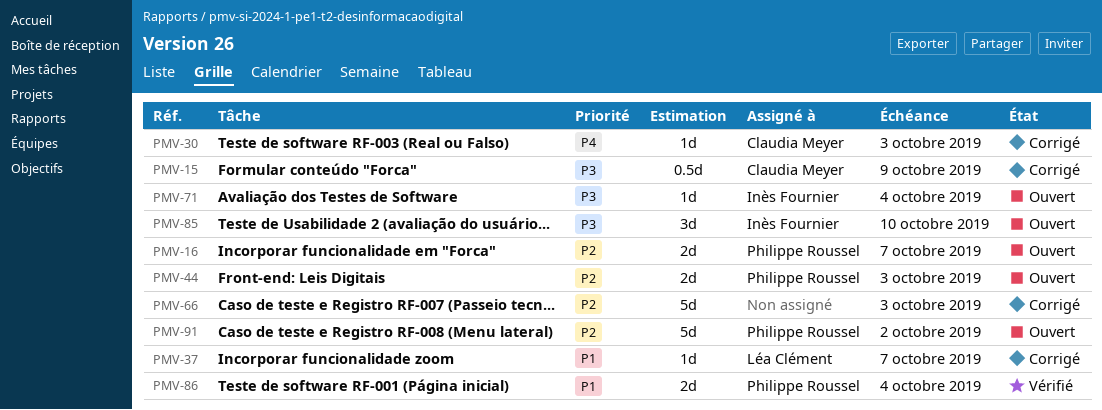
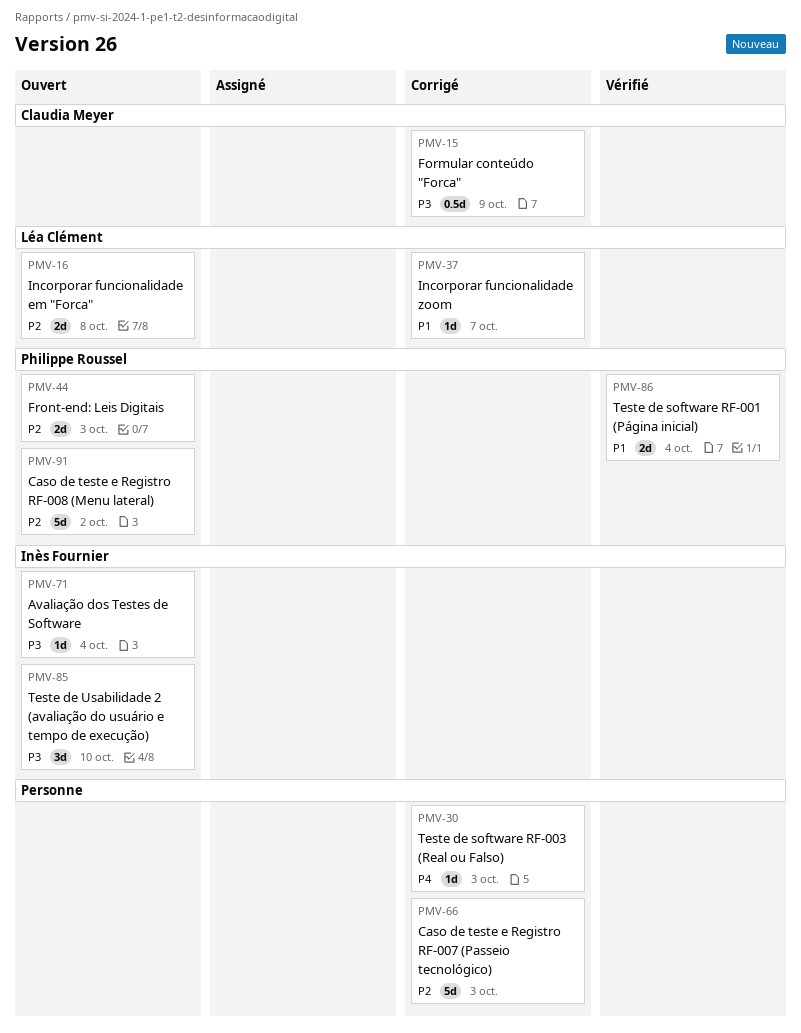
PMV-16, owner: Philippe Roussel -> Léa Clément
PMV-16, due: Oct 7 -> Oct 8
PMV-30, owner: Claudia Meyer -> none

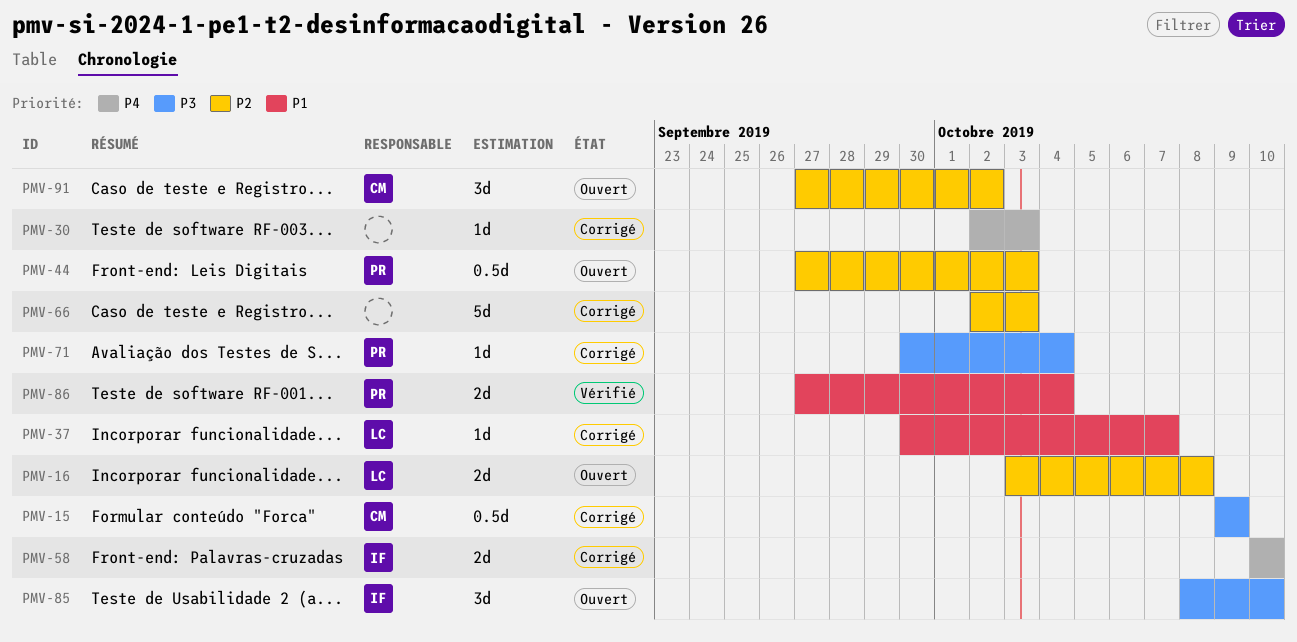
PMV-44, estimate: 2d -> 0.5d
PMV-58: none -> present
PMV-71, status: Ouvert -> Corrigé
PMV-71, owner: Inès Fournier -> Philippe Roussel
PMV-91, owner: Philippe Roussel -> Claudia Meyer
PMV-91, estimate: 5d -> 3d

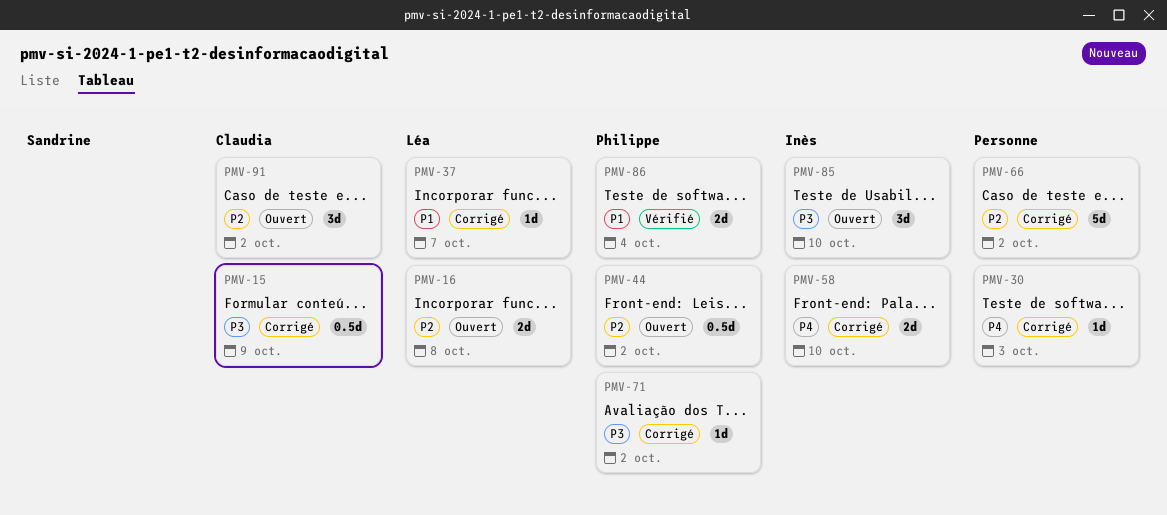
PMV-44, due: Oct 3 -> Oct 2
PMV-66, due: Oct 3 -> Oct 2
PMV-71, due: Oct 4 -> Oct 2

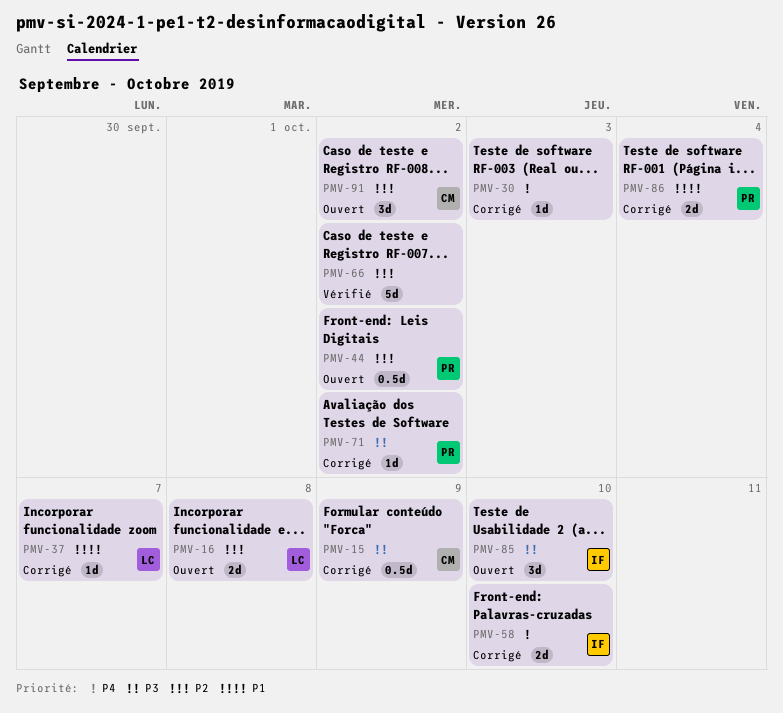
PMV-66, status: Corrigé -> Vérifié
PMV-86, status: Vérifié -> Corrigé

